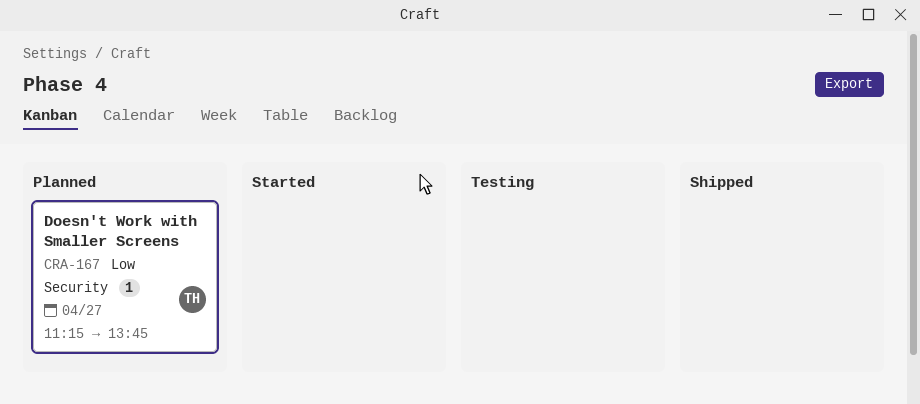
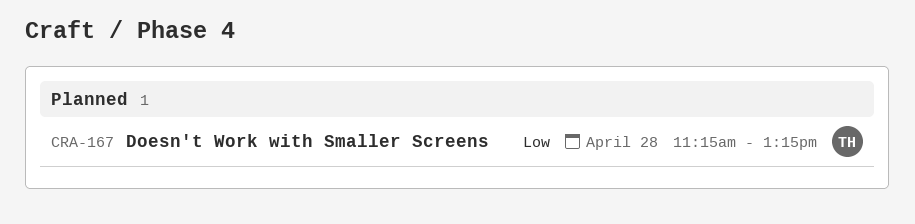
CRA-167, day: Apr 27 -> Apr 28
CRA-167, ends: 13:45 -> 13:15

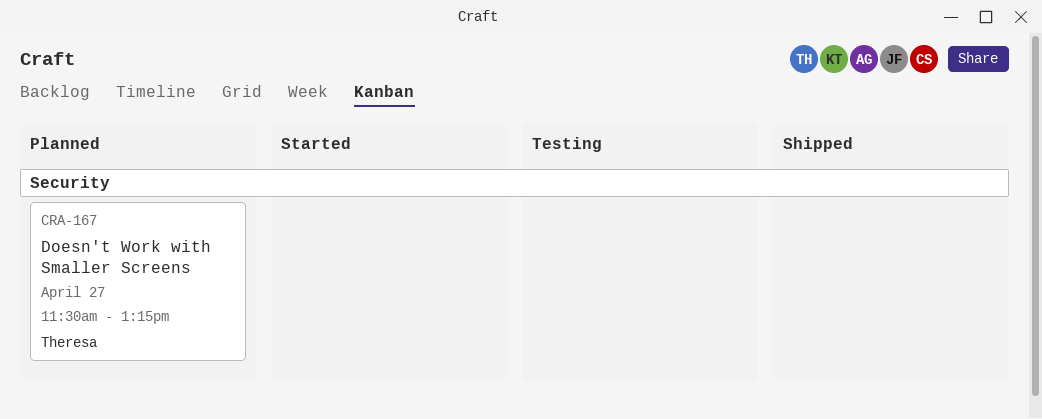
CRA-167, day: Apr 28 -> Apr 27
CRA-167, begins: 11:15 -> 11:30

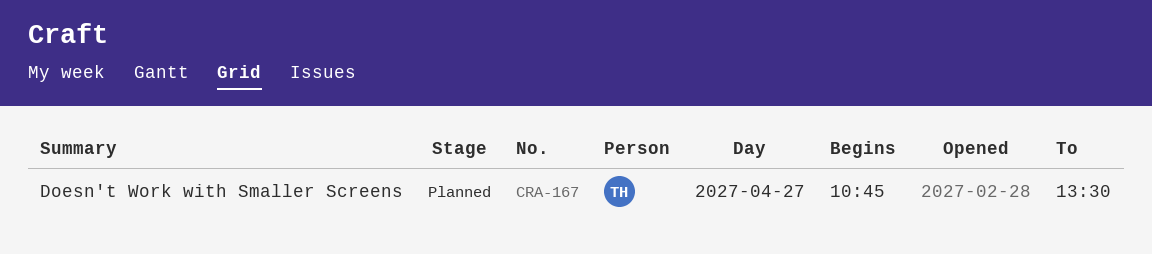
CRA-167, begins: 11:30 -> 10:45
CRA-167, ends: 13:15 -> 13:30

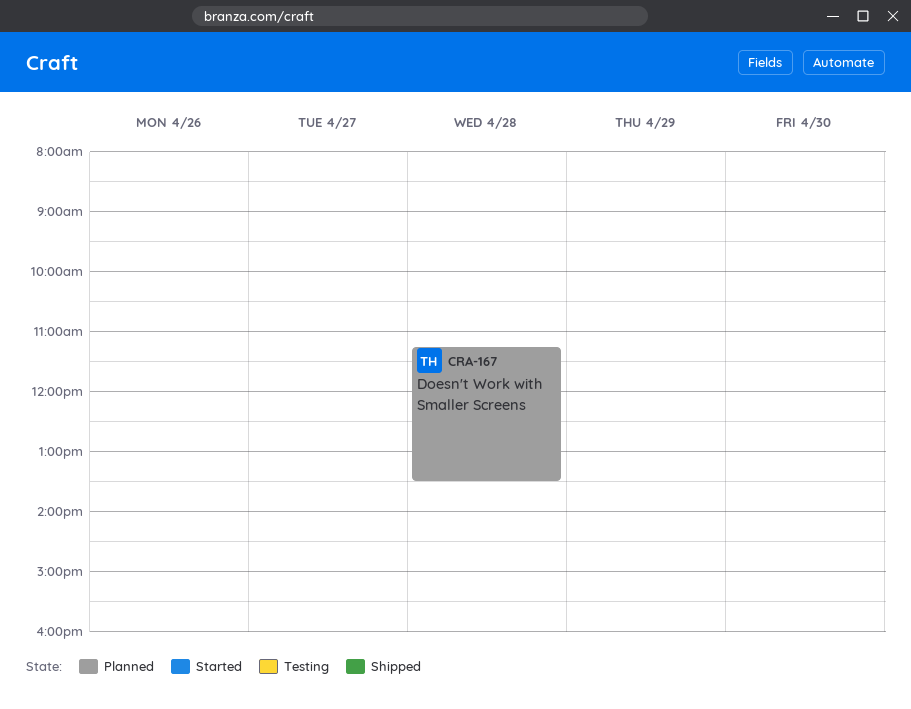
CRA-167, day: Apr 27 -> Apr 28
CRA-167, begins: 10:45 -> 11:15

